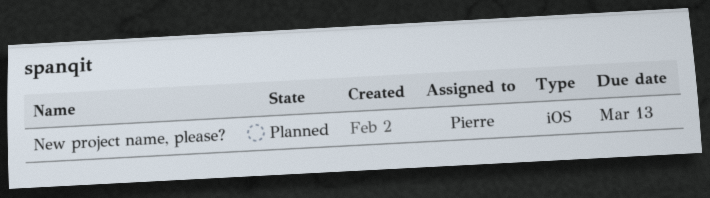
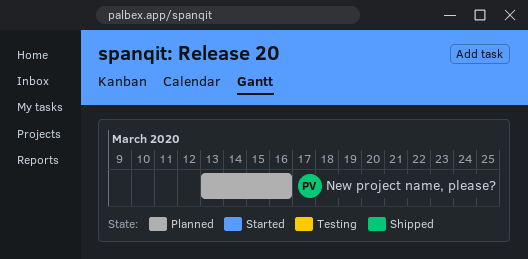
New project name, please?, due: Mar 13 -> Mar 16

